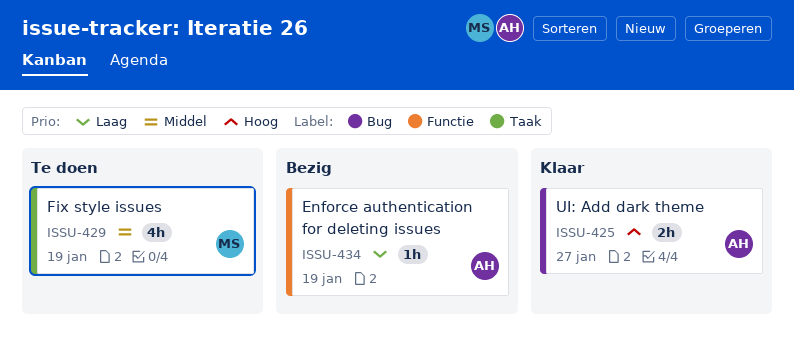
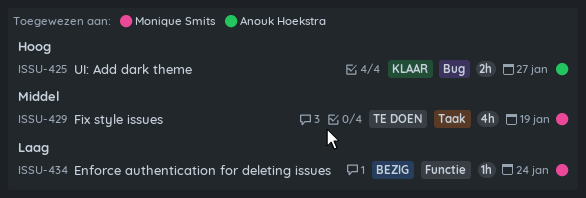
ISSU-434, owner: Anouk Hoekstra -> Monique Smits
ISSU-434, due: Jan 19 -> Jan 24

